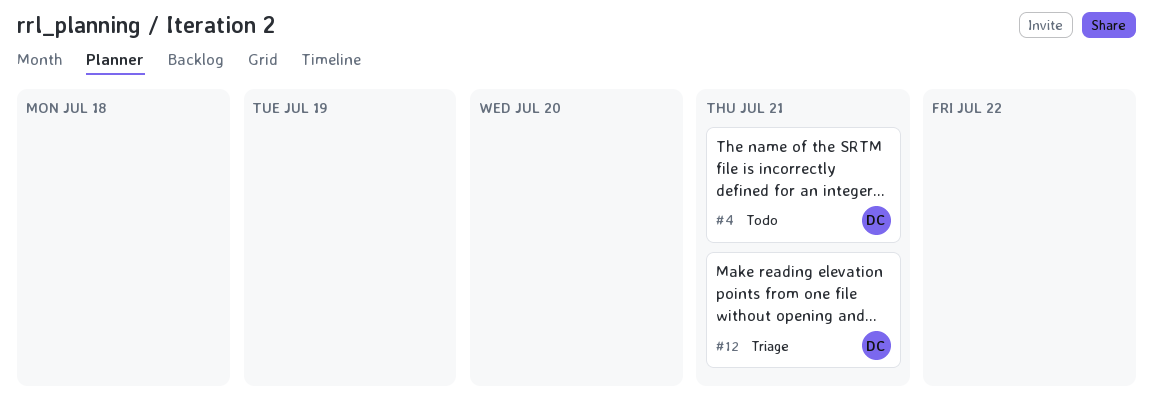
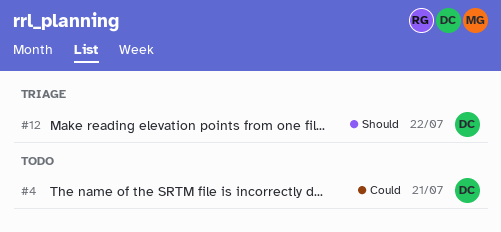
#12, due: Jul 21 -> Jul 22

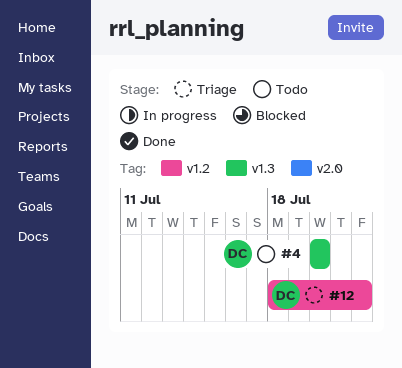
#4, due: Jul 21 -> Jul 20

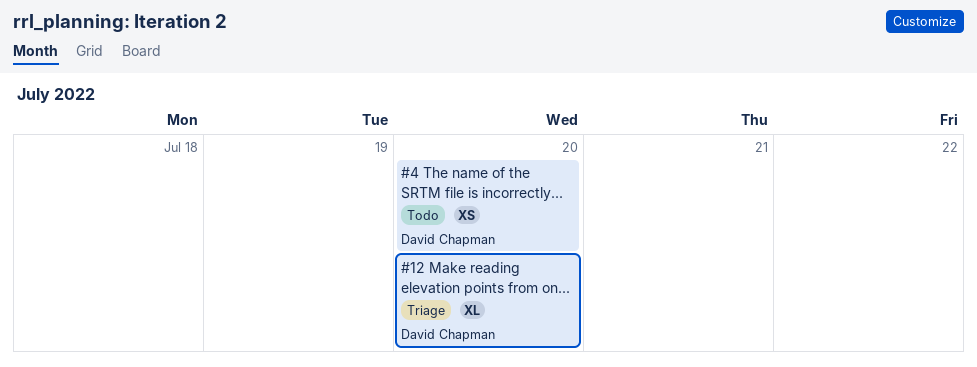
#12, due: Jul 22 -> Jul 20

